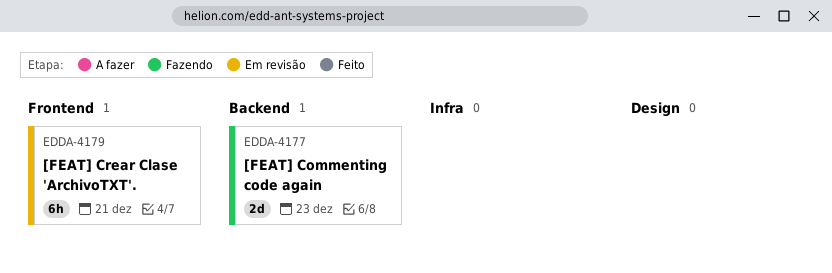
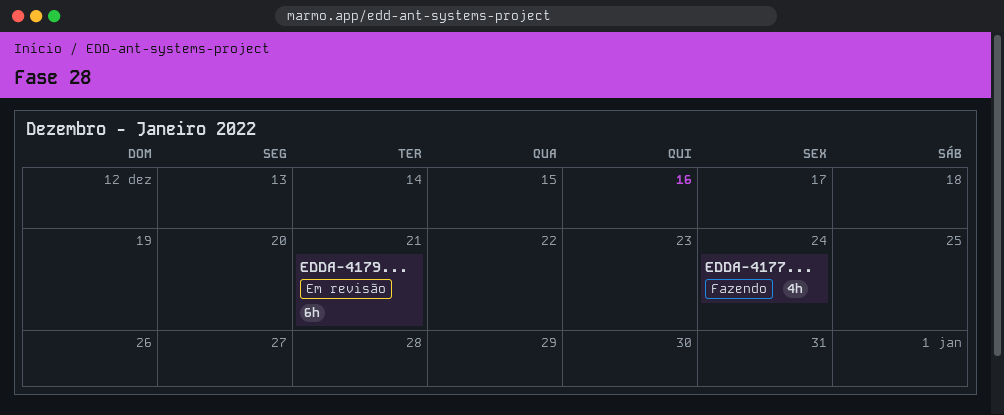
EDDA-4177, estimate: 2d -> 4h
EDDA-4177, due: Dec 23 -> Dec 24

